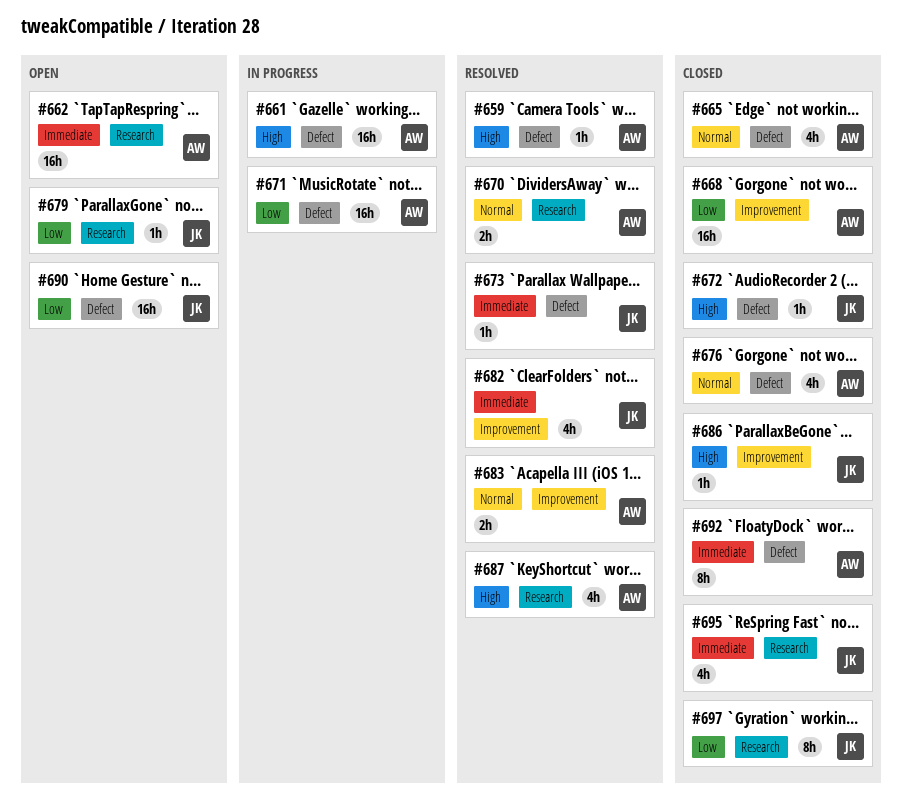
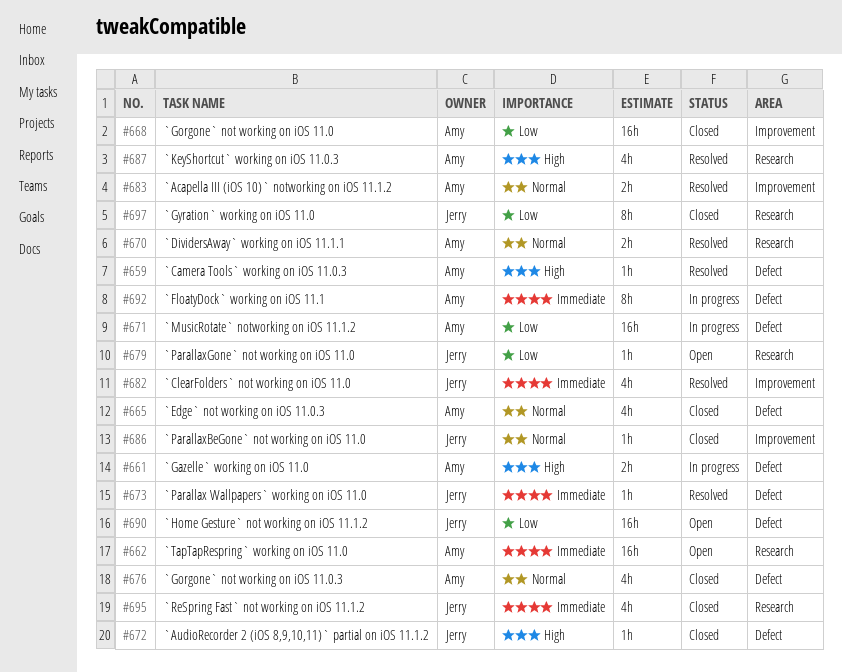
#661, estimate: 16h -> 2h
#686, priority: High -> Normal
#692, status: Closed -> In progress

